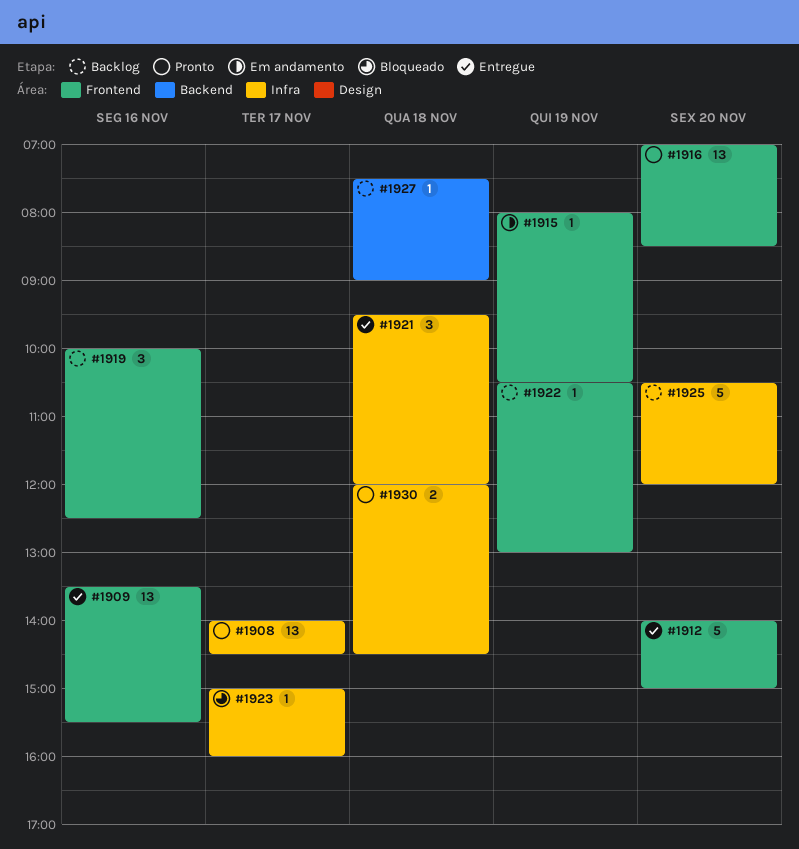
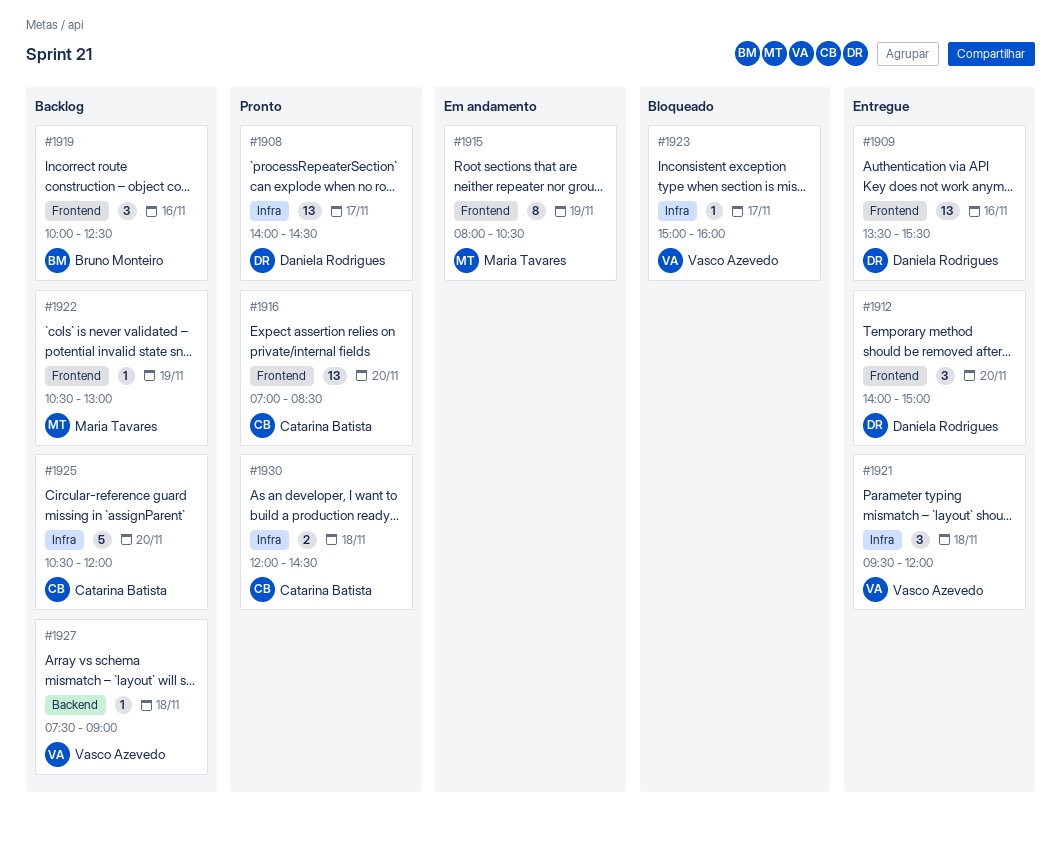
#1912, estimate: 5 -> 3
#1915, estimate: 1 -> 8

